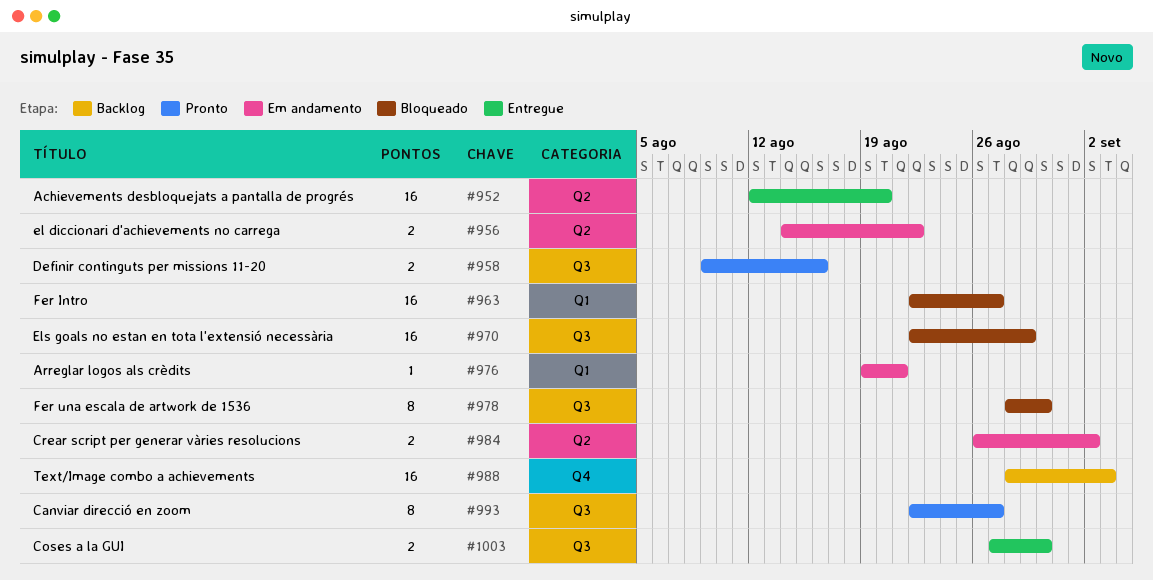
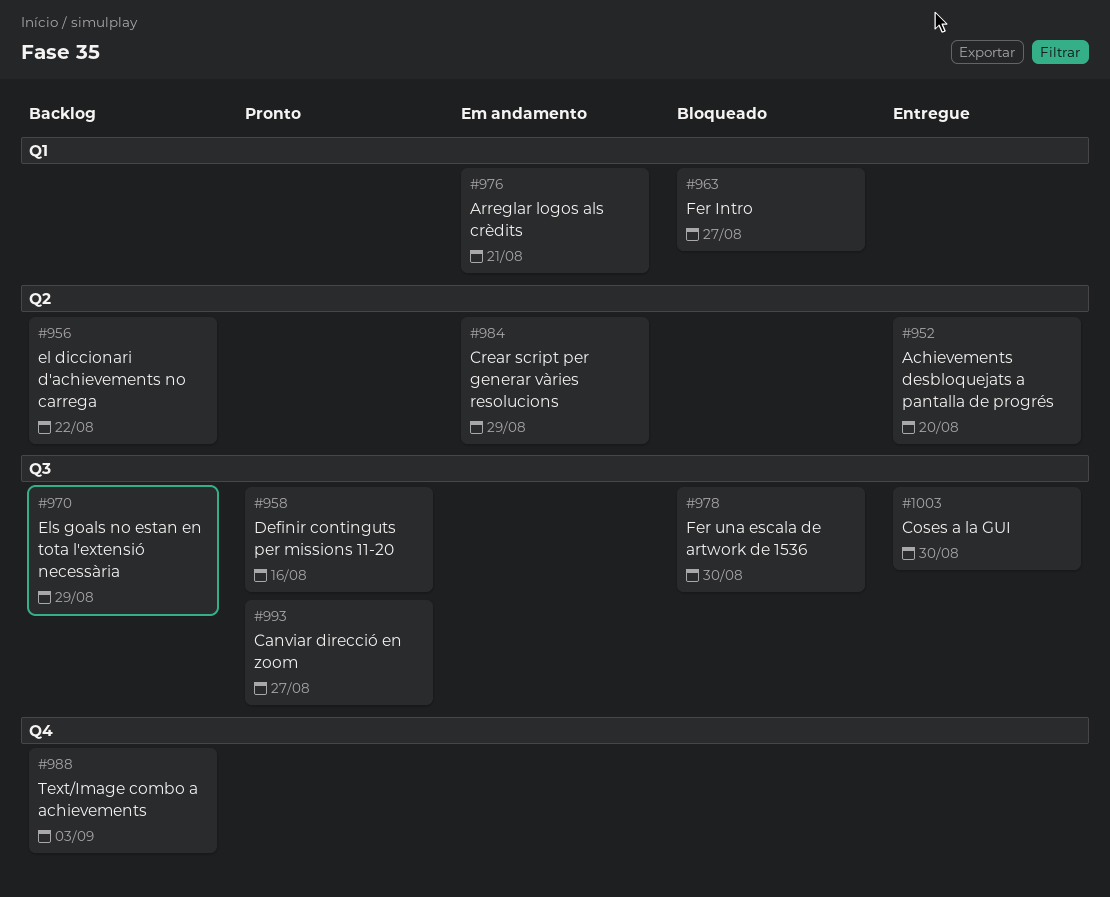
#956, status: Em andamento -> Backlog
#970, status: Bloqueado -> Backlog
#984, due: Sep 2 -> Aug 29

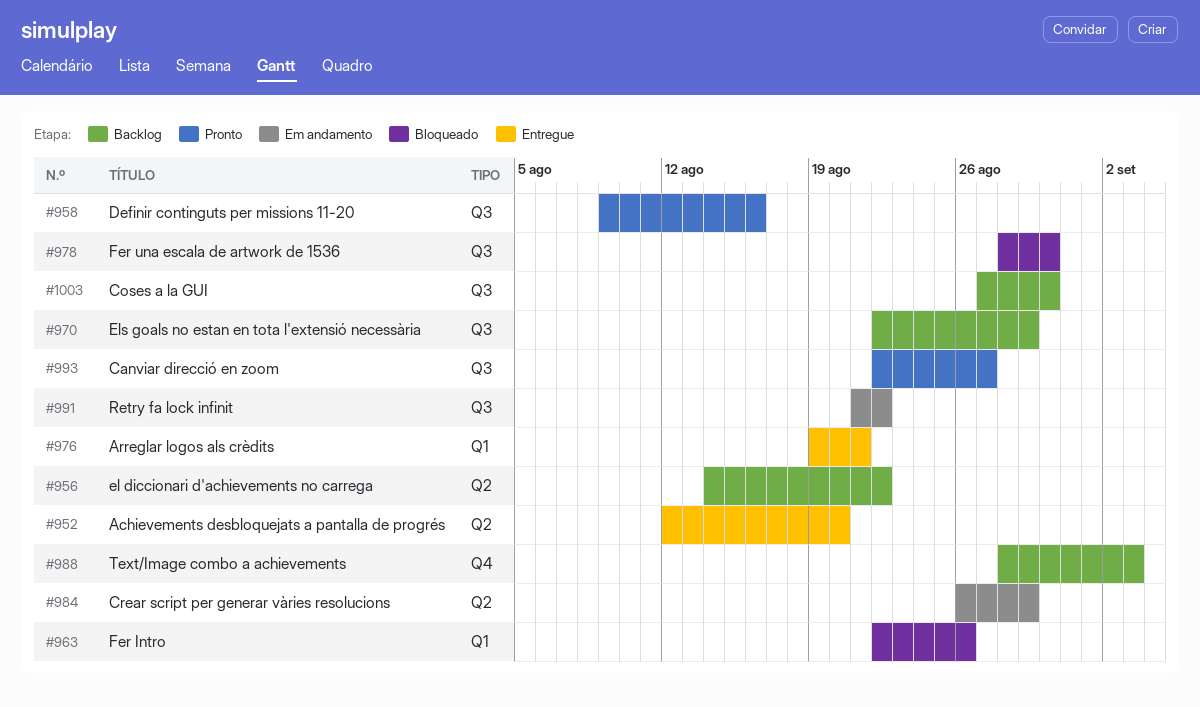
#963, due: Aug 27 -> Aug 26
#976, status: Em andamento -> Entregue
#991: none -> present
#1003, status: Entregue -> Backlog

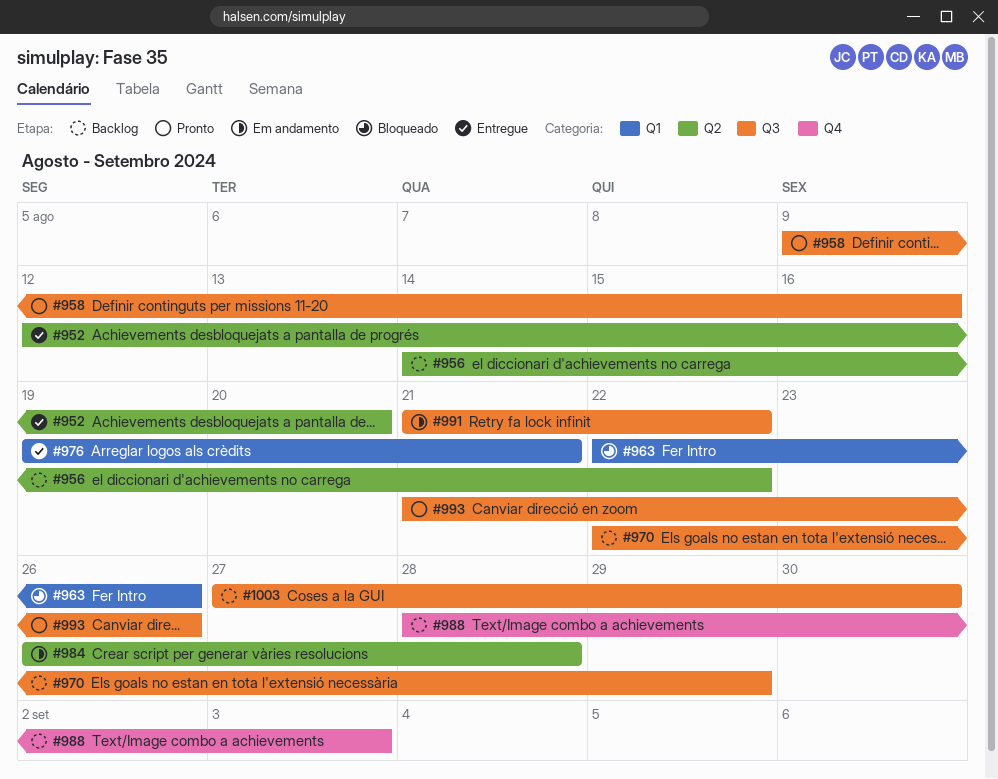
#978: present -> none
#984, due: Aug 29 -> Aug 28
#993, start: Aug 22 -> Aug 21
#993, due: Aug 27 -> Aug 26

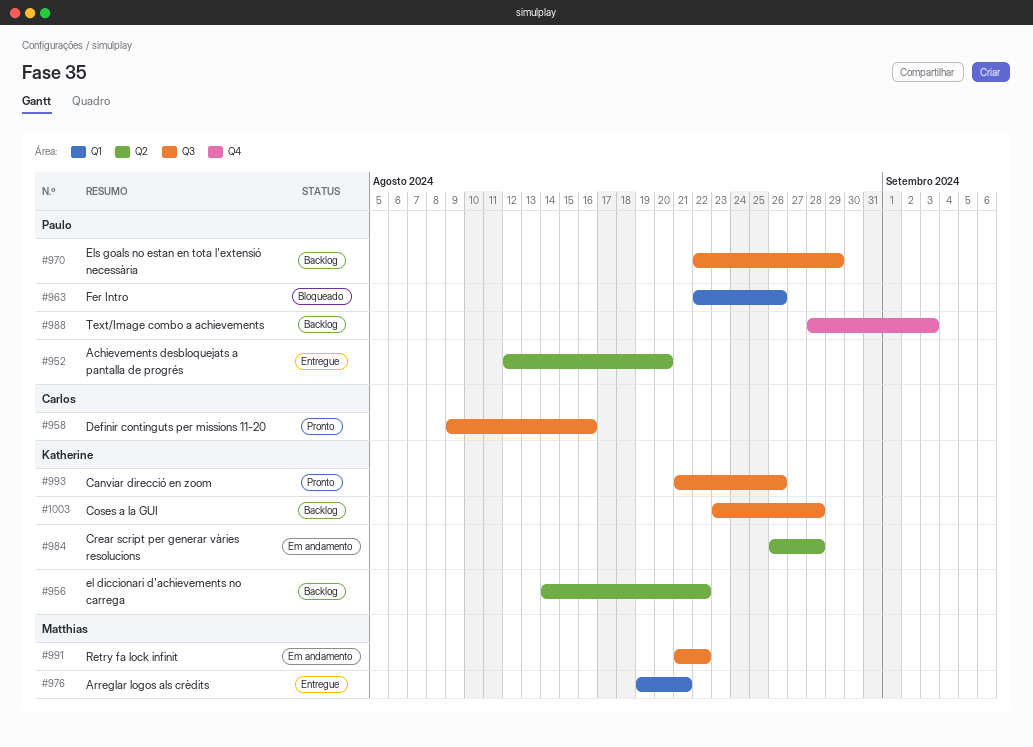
#1003, start: Aug 27 -> Aug 23
#1003, due: Aug 30 -> Aug 28

